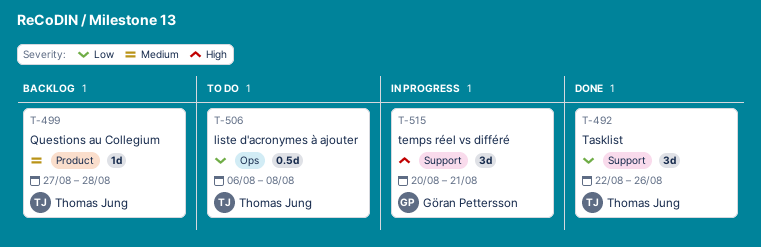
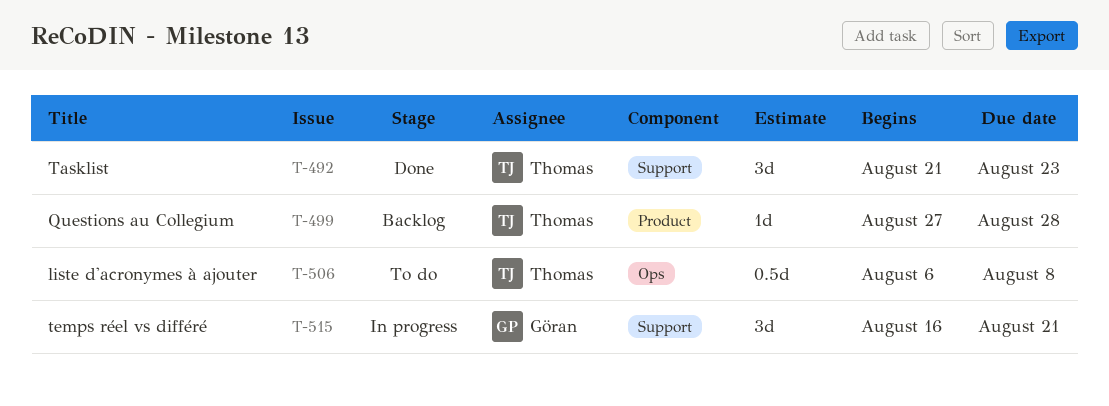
T-492, start: Aug 22 -> Aug 21
T-492, due: Aug 26 -> Aug 23
T-515, start: Aug 20 -> Aug 16

